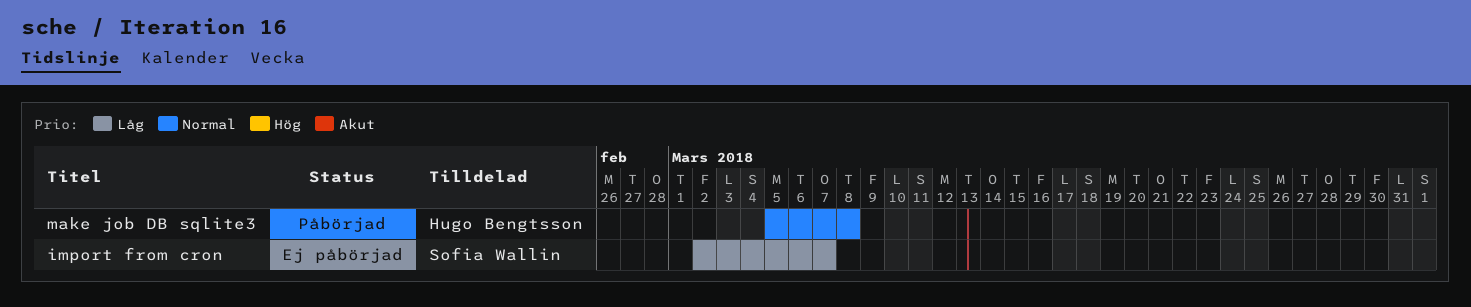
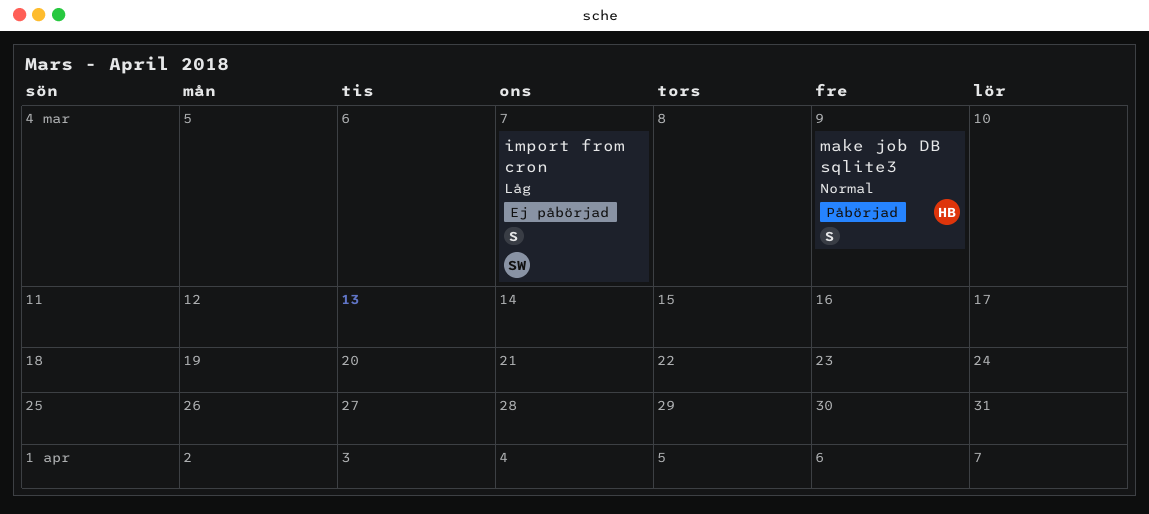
make job DB sqlite3, due: Mar 8 -> Mar 9

